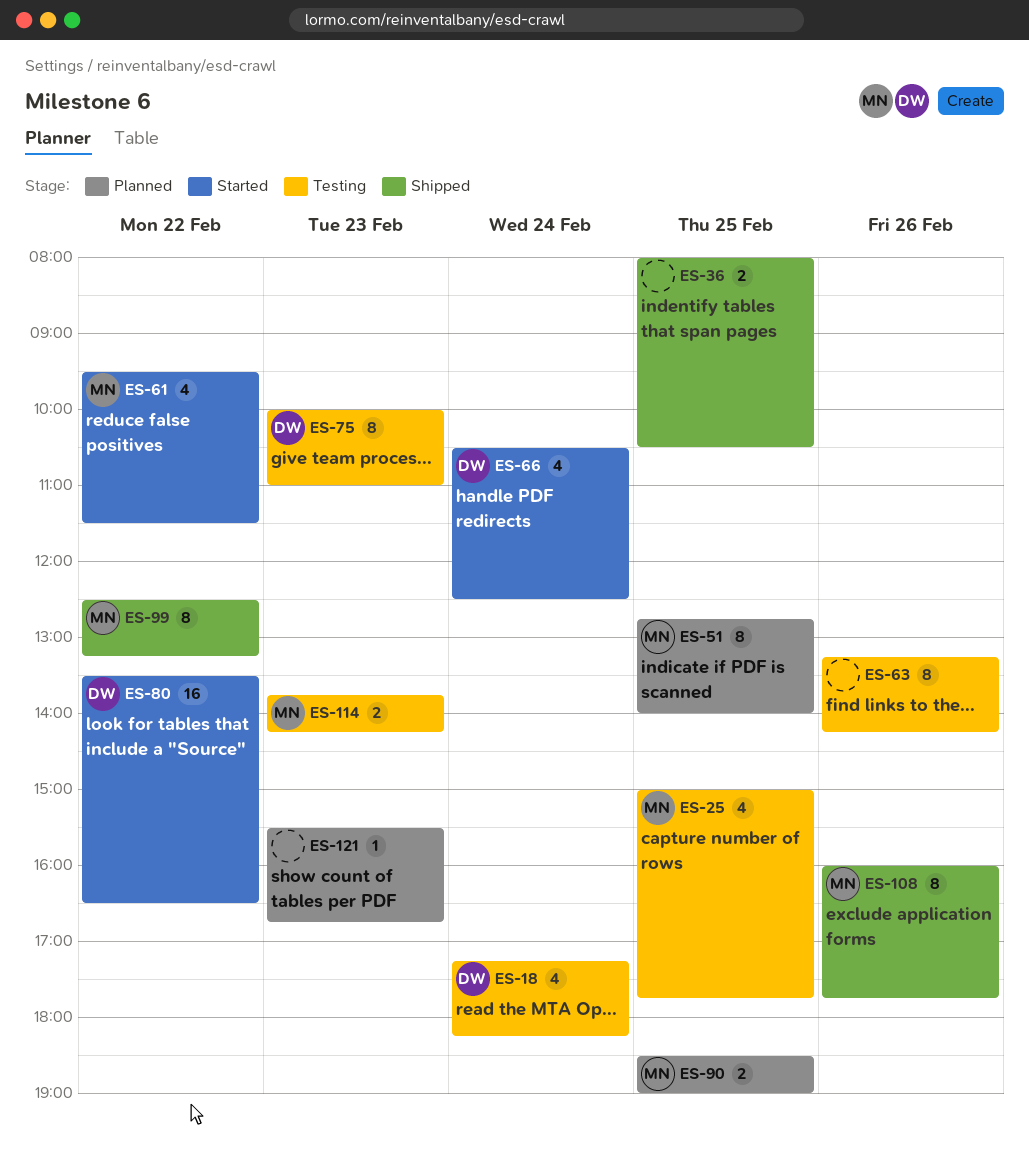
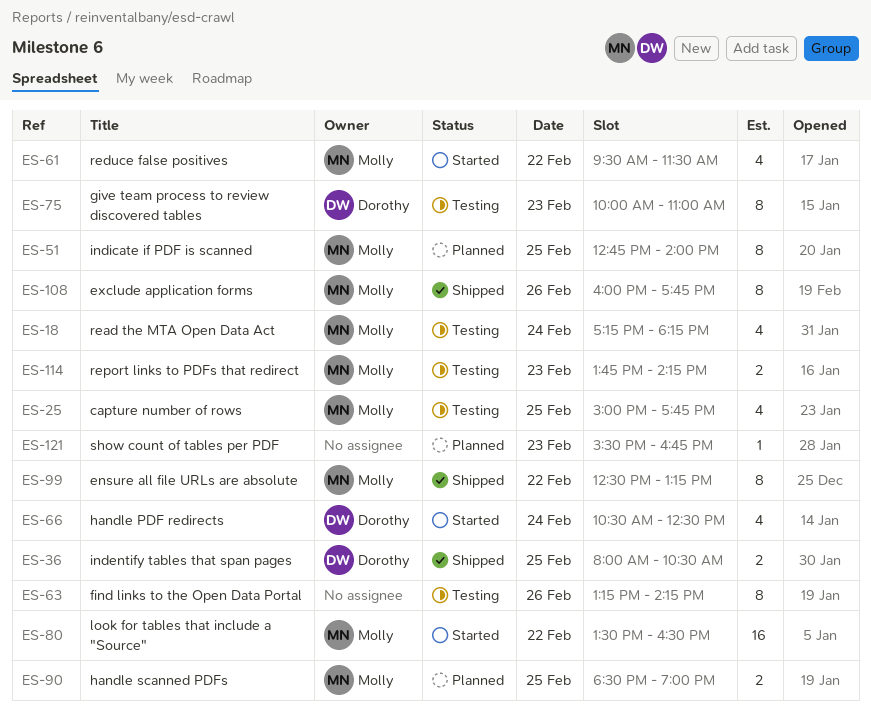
ES-18, owner: Dorothy -> Molly
ES-36, owner: none -> Dorothy
ES-80, owner: Dorothy -> Molly

